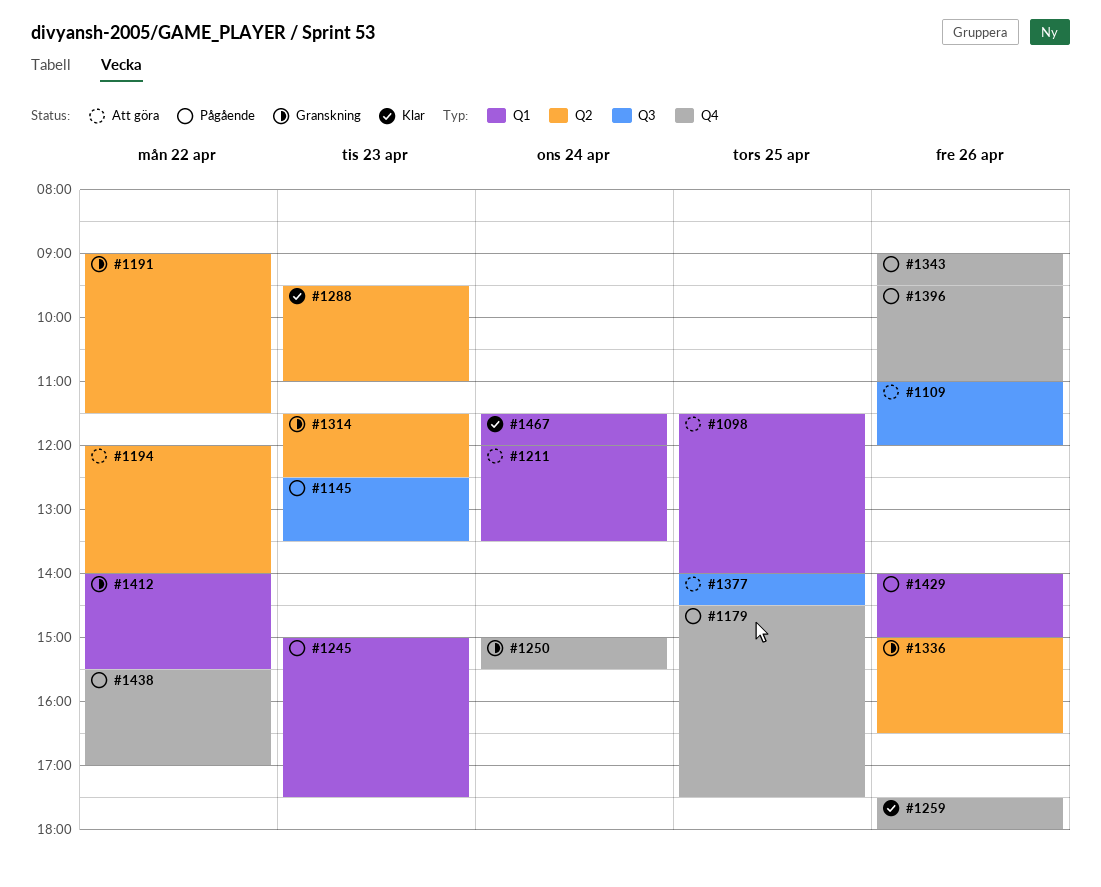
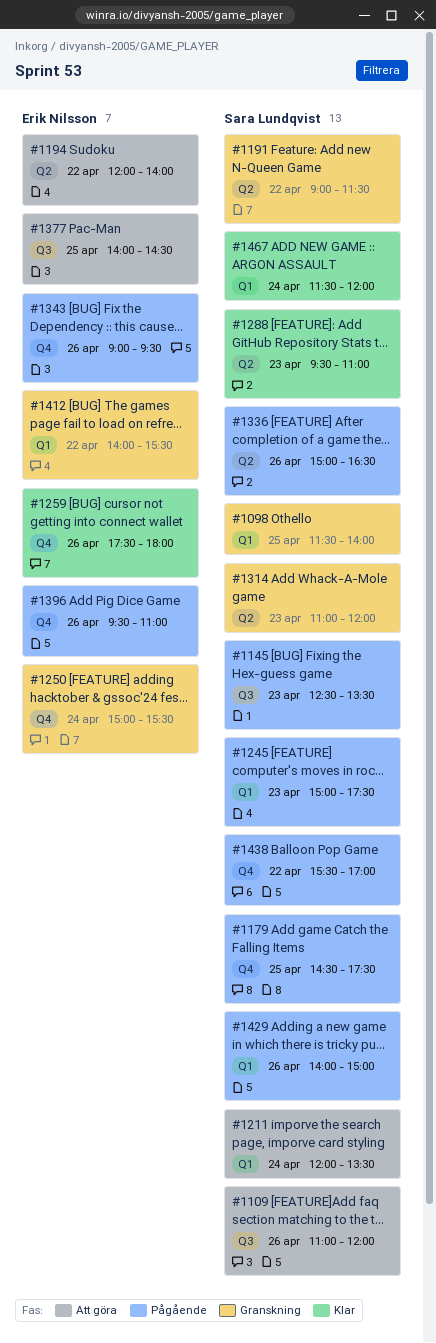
#1098, status: Att göra -> Granskning
#1314, begins: 11:30 -> 11:00
#1314, ends: 12:30 -> 12:00
#1336, status: Granskning -> Pågående

